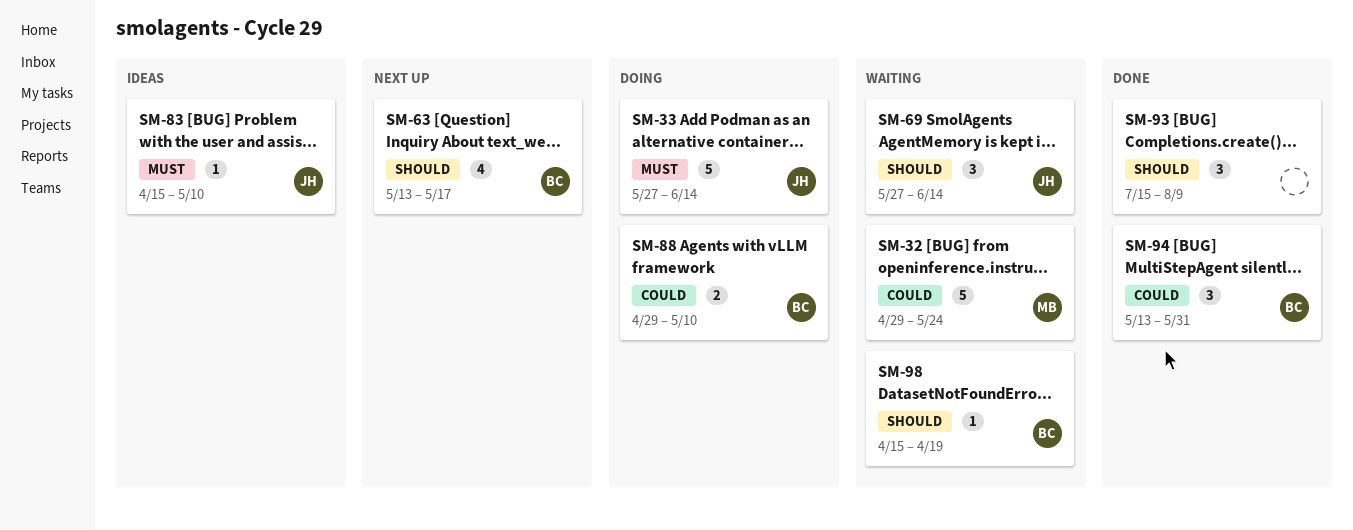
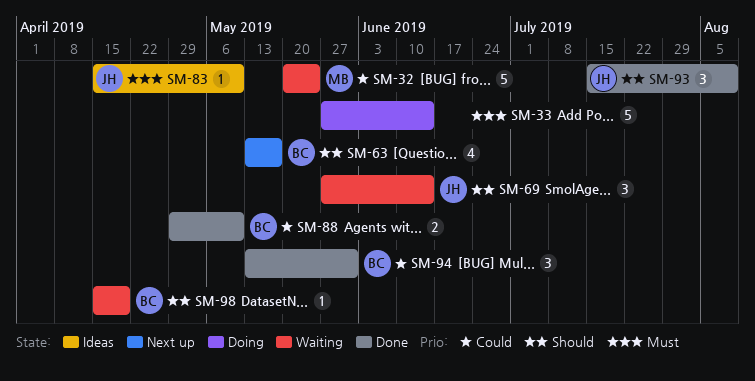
SM-32, start: Apr 29 -> May 20
SM-33, owner: JH -> none
SM-88, status: Doing -> Done
SM-93, owner: none -> JH

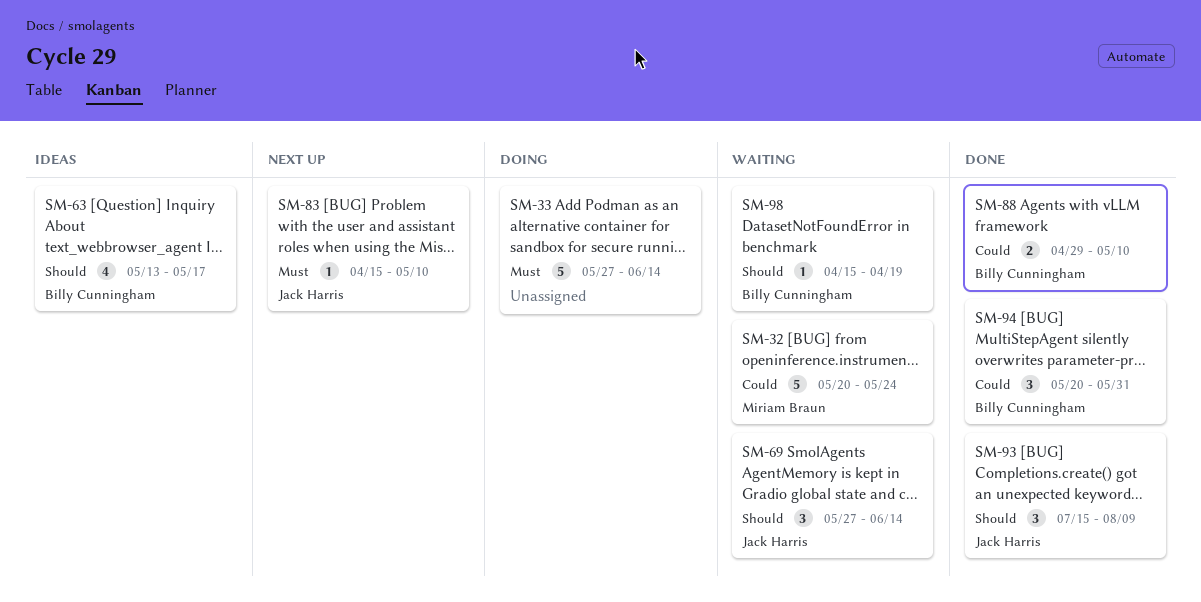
SM-63, status: Next up -> Ideas
SM-83, status: Ideas -> Next up
SM-94, start: May 13 -> May 20

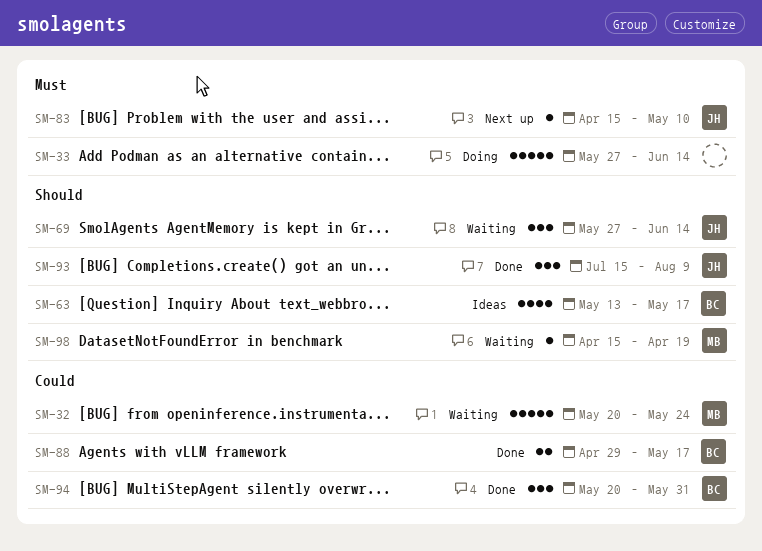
SM-88, due: May 10 -> May 17
SM-98, owner: Billy Cunningham -> Miriam Braun

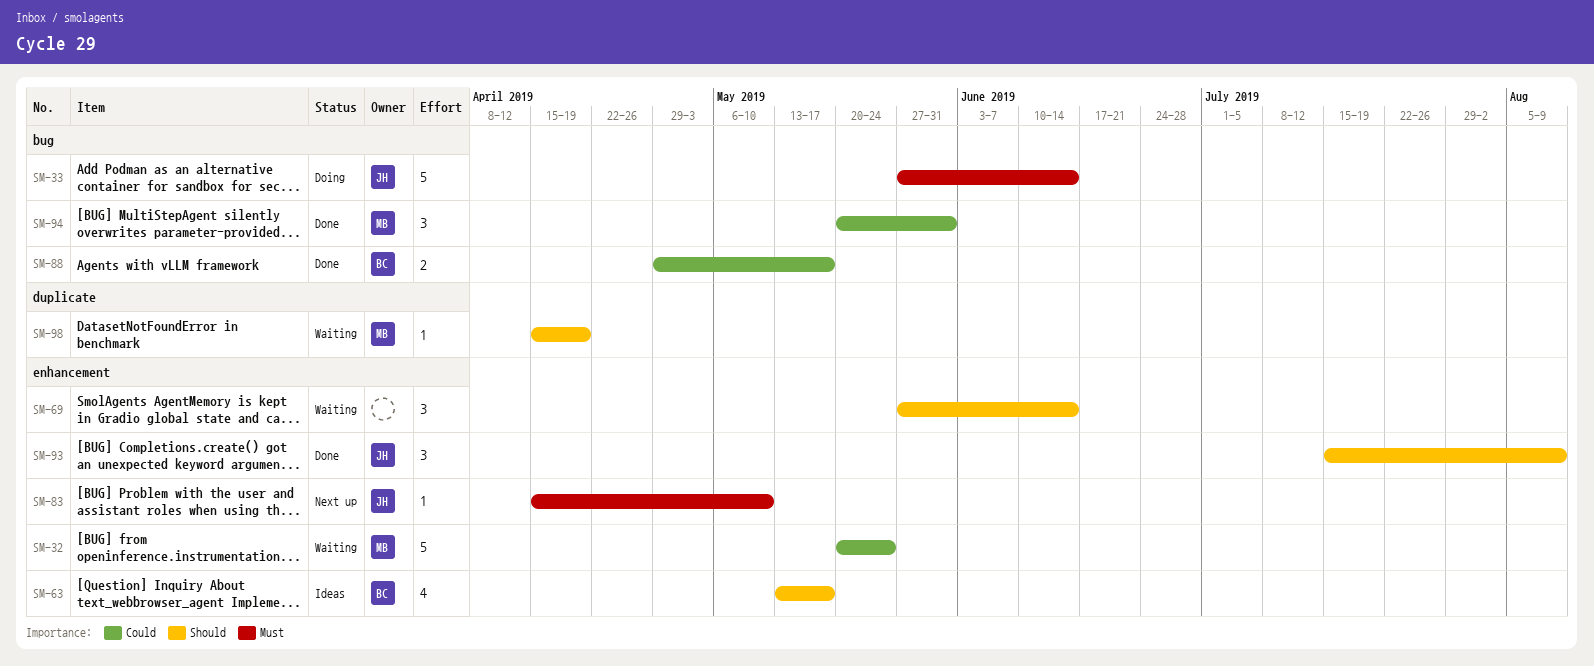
SM-33, owner: none -> JH
SM-69, owner: JH -> none
SM-94, owner: BC -> MB

